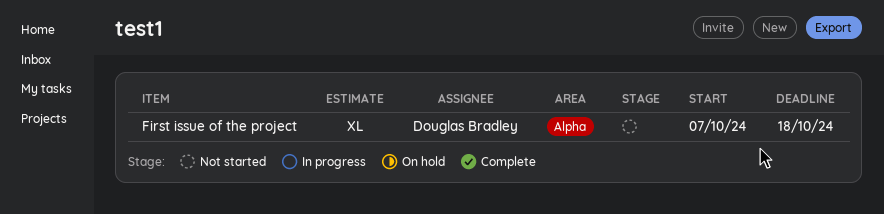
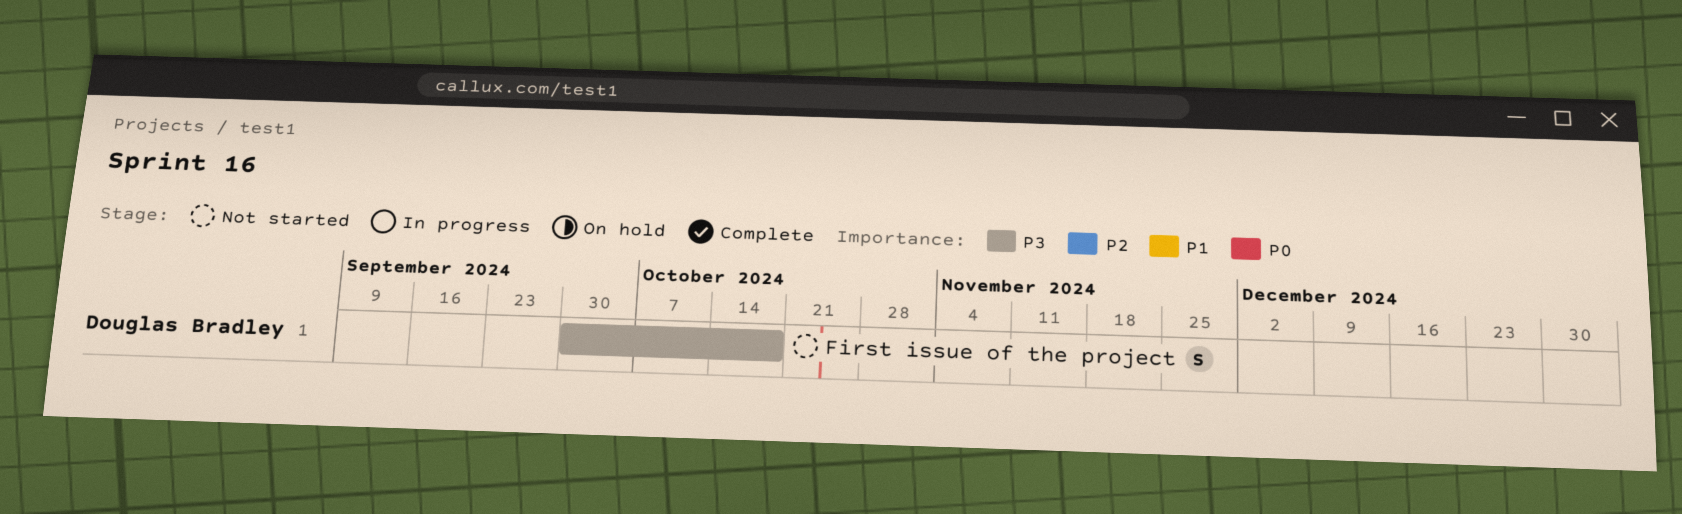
First issue of the project, estimate: XL -> S
First issue of the project, start: Oct 7 -> Sep 30

